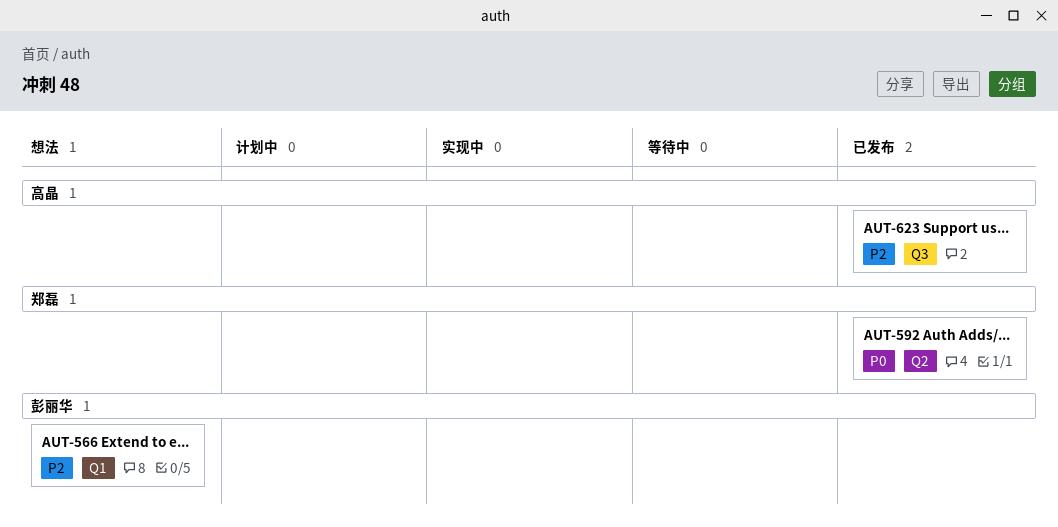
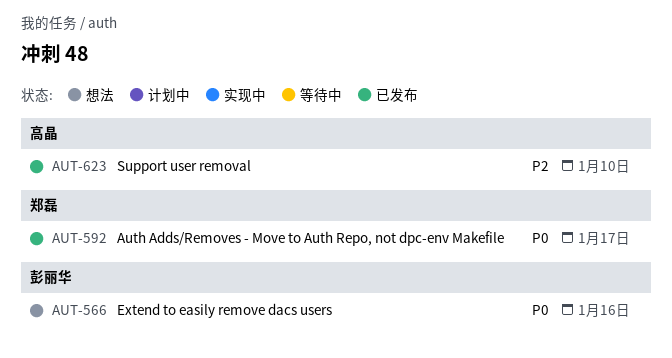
AUT-566, priority: P2 -> P0

